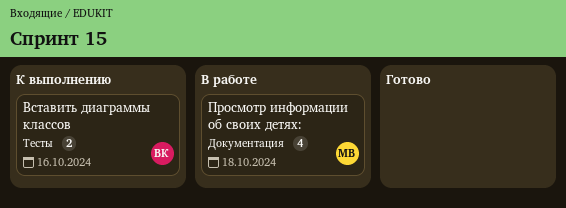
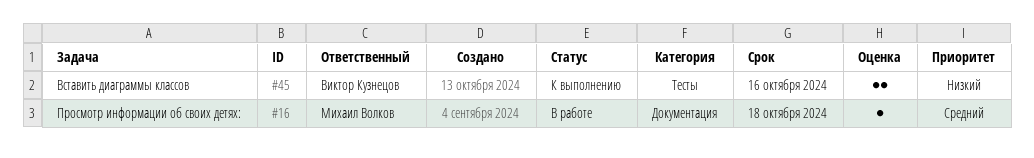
Просмотр информации об своих детях:, estimate: 4 -> 1

